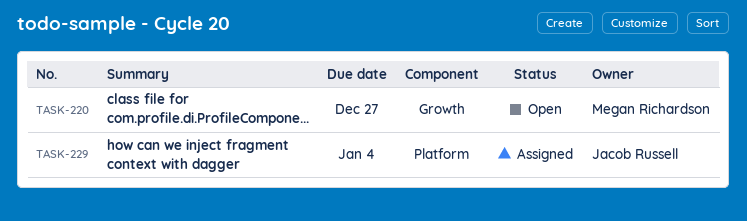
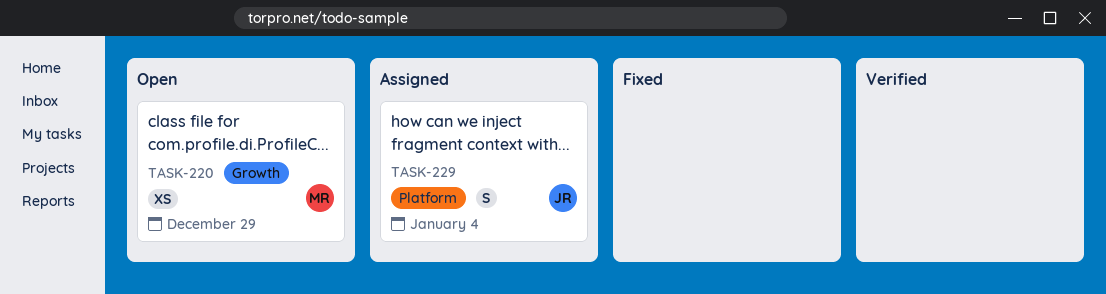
TASK-220, due: Dec 27 -> Dec 29

